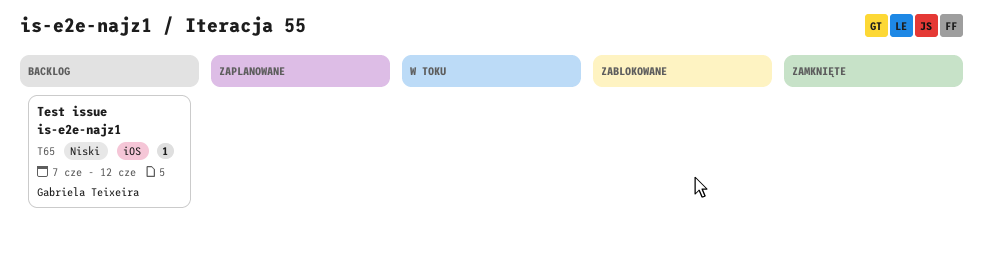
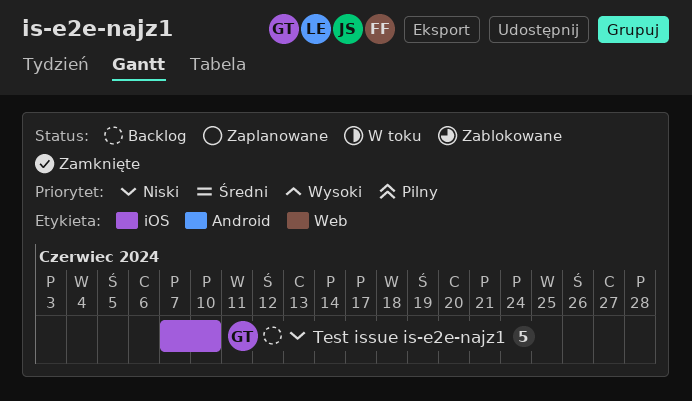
Test issue is-e2e-najz1, estimate: 1 -> 5
Test issue is-e2e-najz1, due: Jun 12 -> Jun 10

